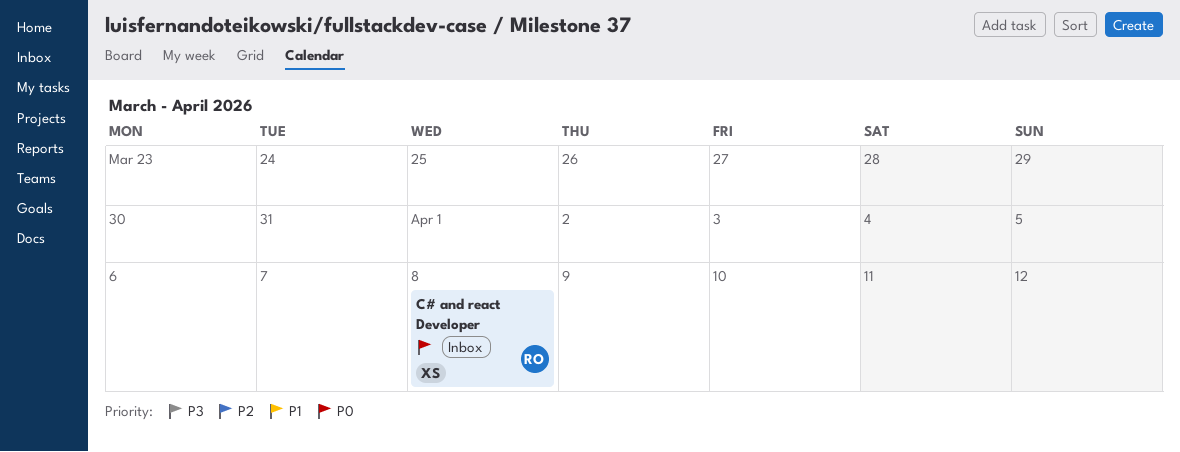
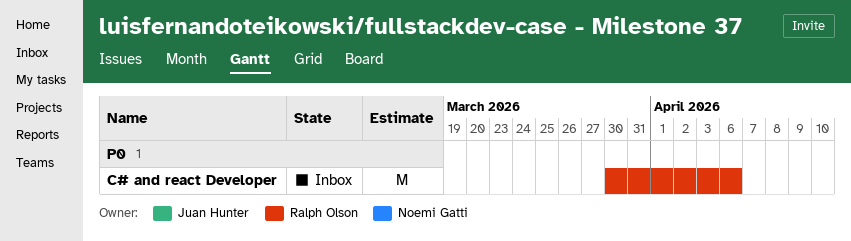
C# and react Developer, estimate: XS -> M
C# and react Developer, due: Apr 8 -> Apr 6

